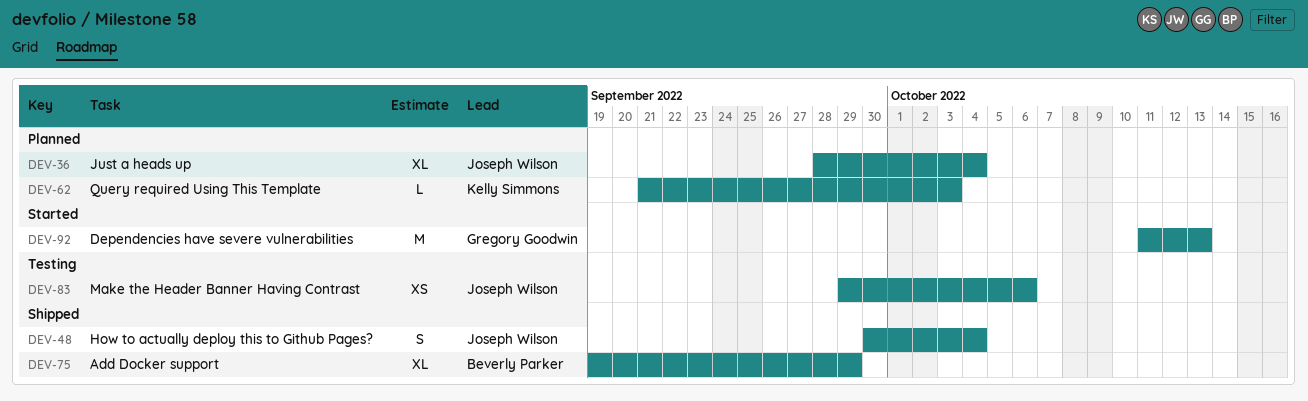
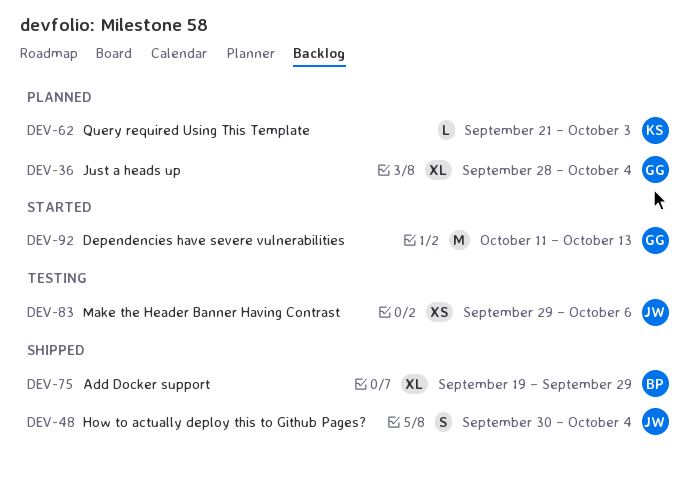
DEV-36, owner: Joseph Wilson -> Gregory Goodwin

